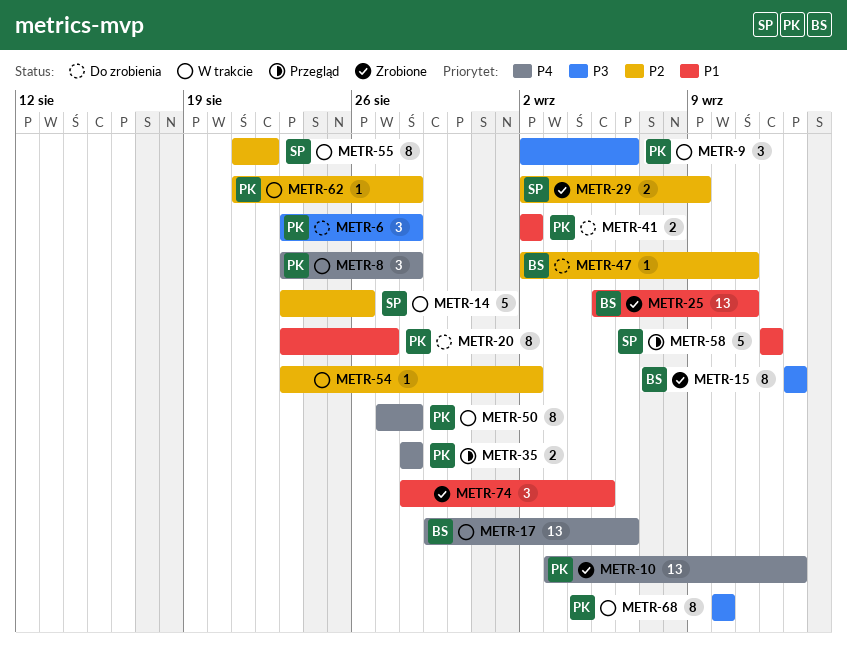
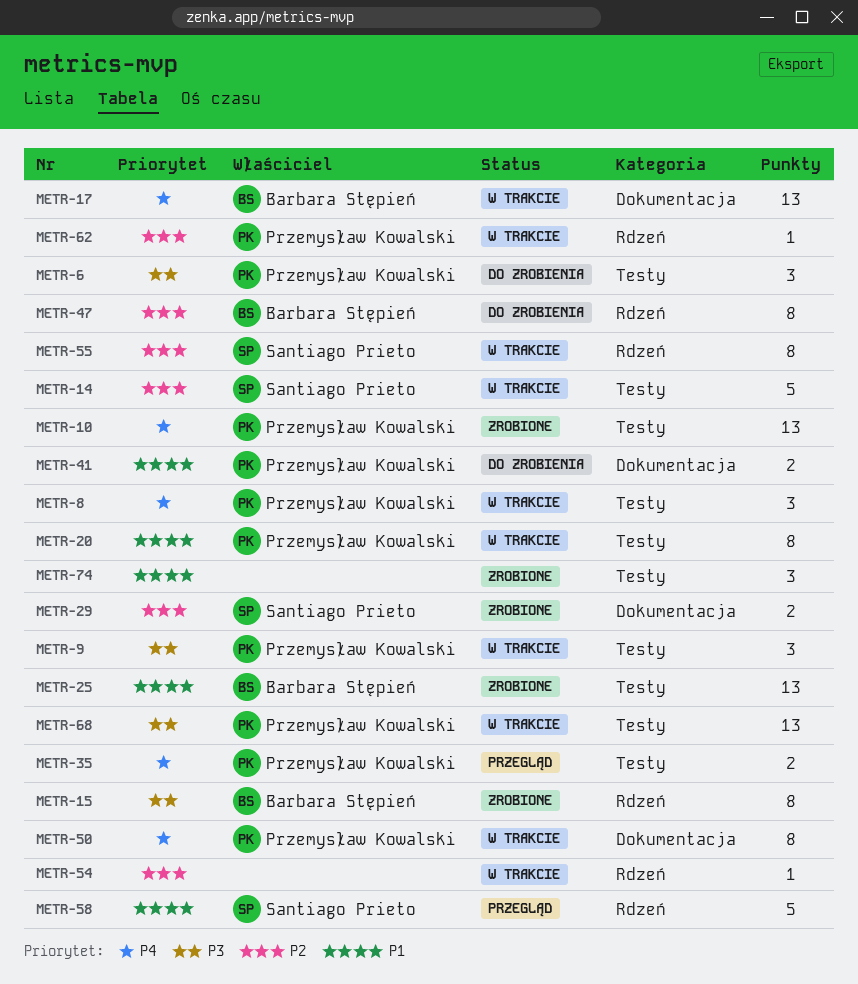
METR-20, status: Do zrobienia -> W trakcie
METR-47, estimate: 1 -> 8
METR-68, estimate: 8 -> 13

